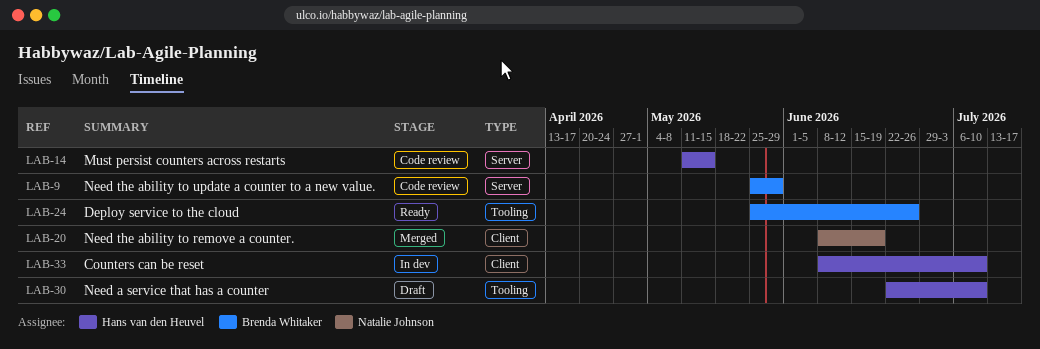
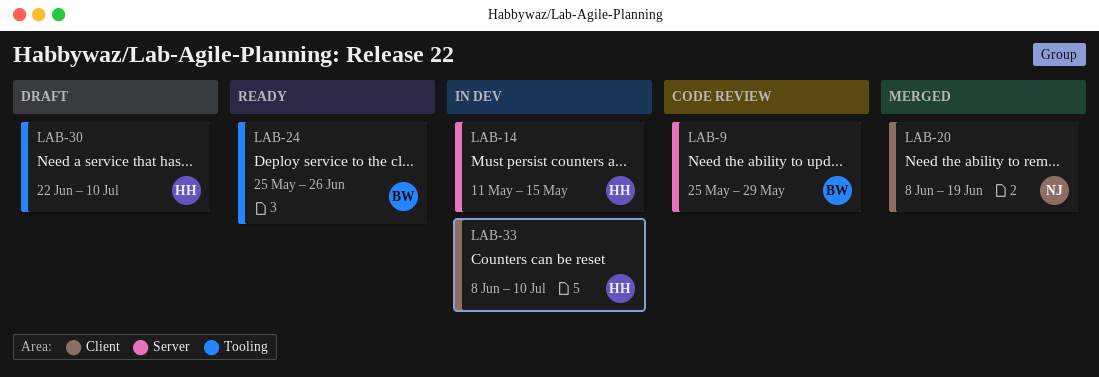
LAB-14, status: Code review -> In dev

